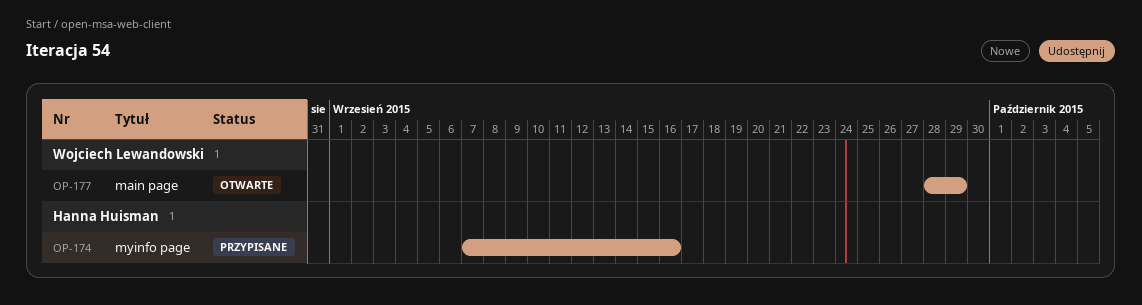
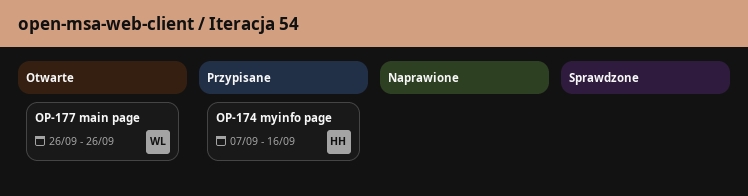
OP-177, start: Sep 28 -> Sep 26
OP-177, due: Sep 29 -> Sep 26

